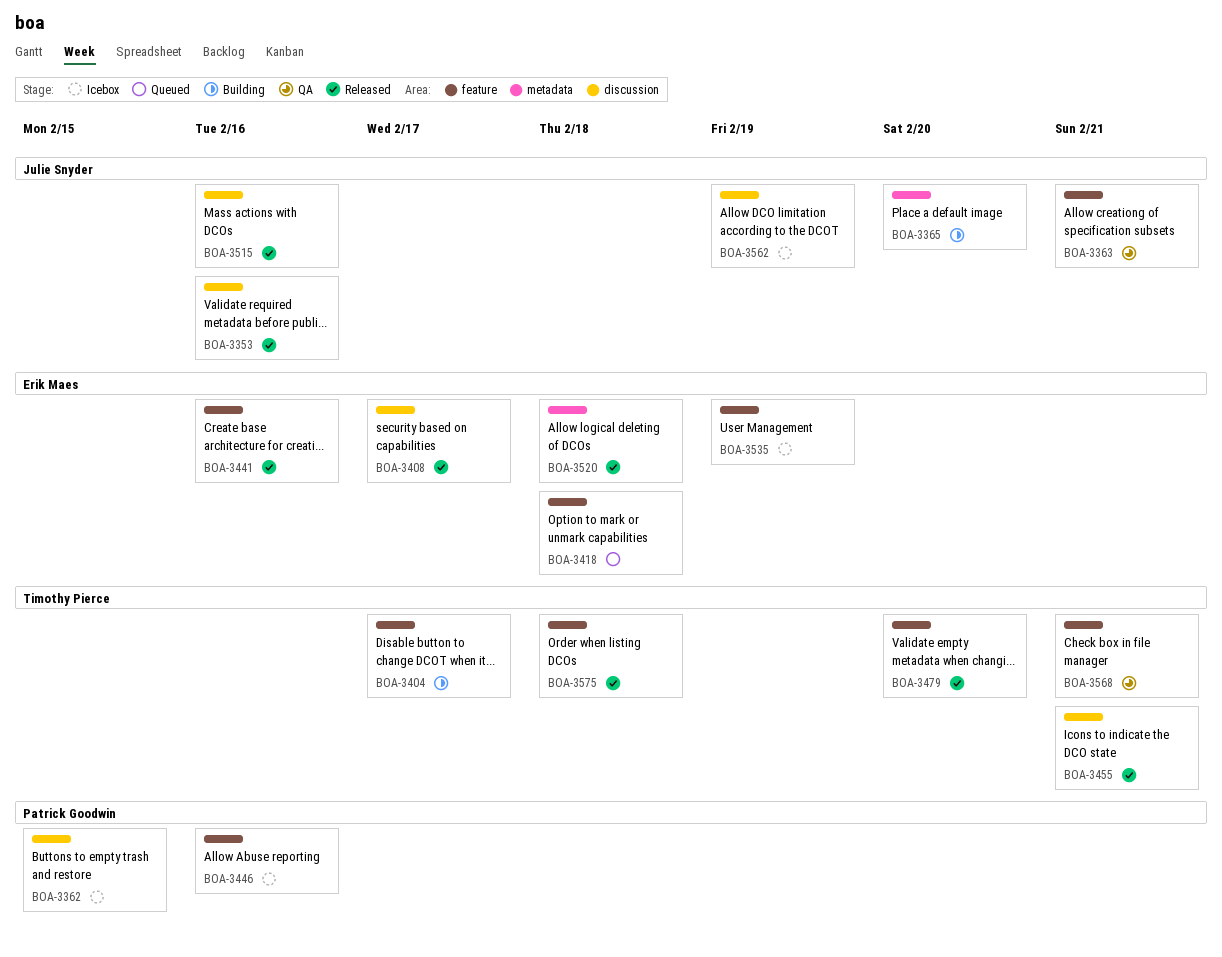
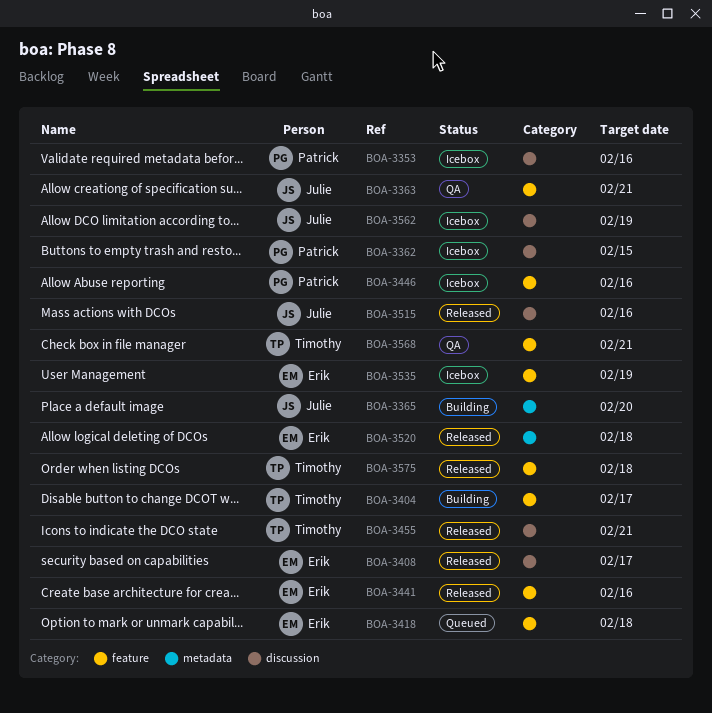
BOA-3353, status: Released -> Icebox
BOA-3353, owner: Julie Snyder -> Patrick Goodwin
BOA-3479: present -> none

